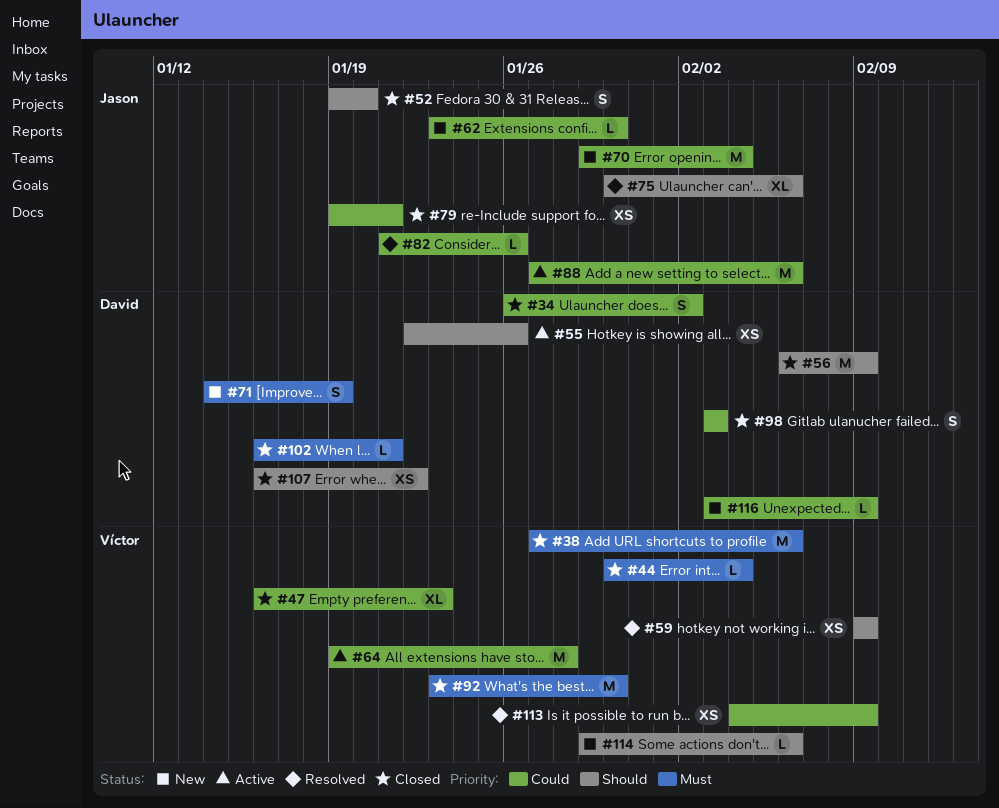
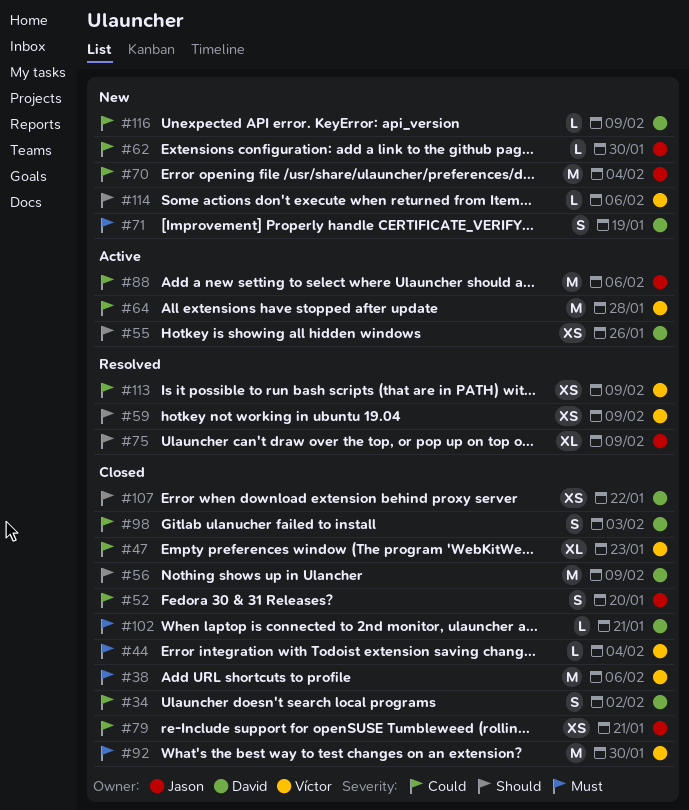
#52, priority: Should -> Could
#75, due: Feb 6 -> Feb 9
#82: present -> none

